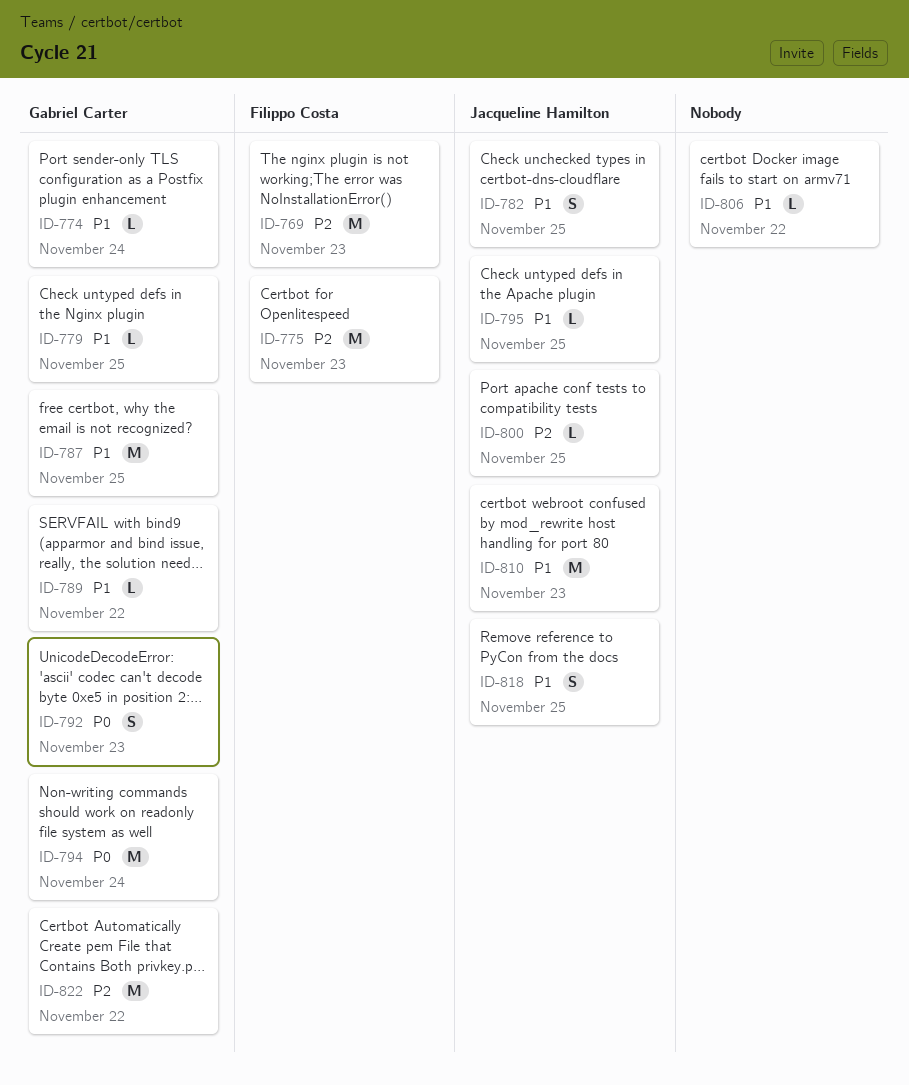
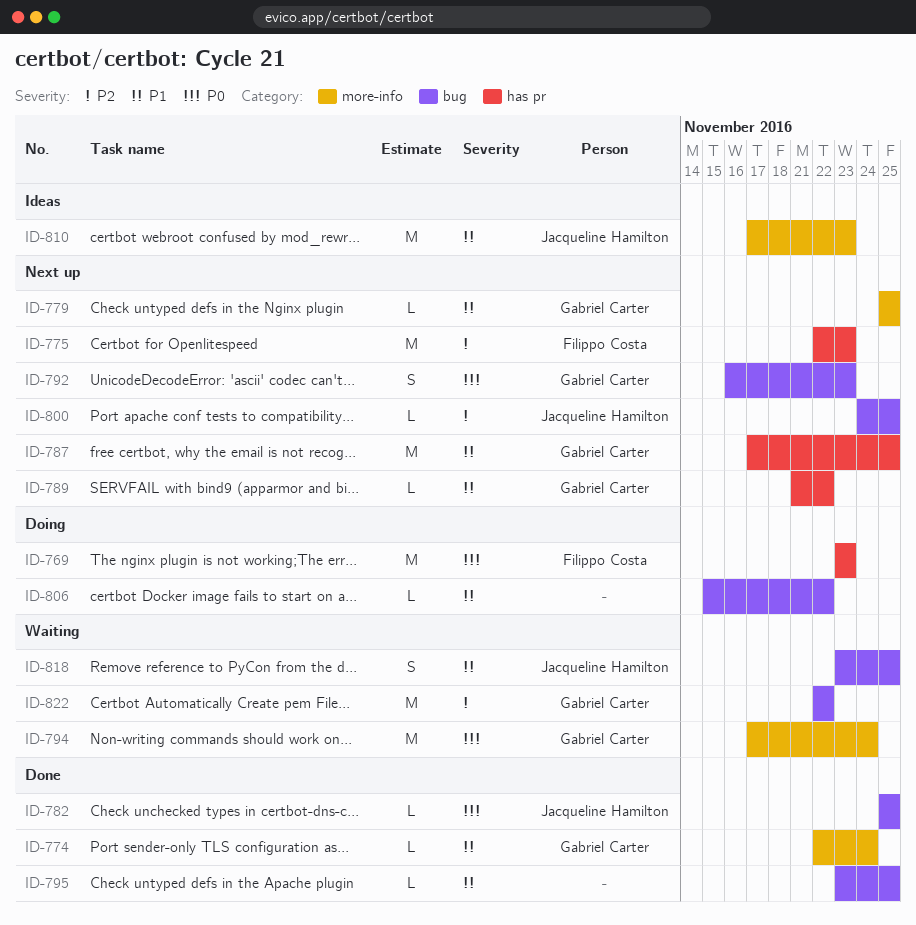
ID-769, priority: P2 -> P0
ID-782, priority: P1 -> P0
ID-782, estimate: S -> L
ID-795, owner: Jacqueline Hamilton -> none

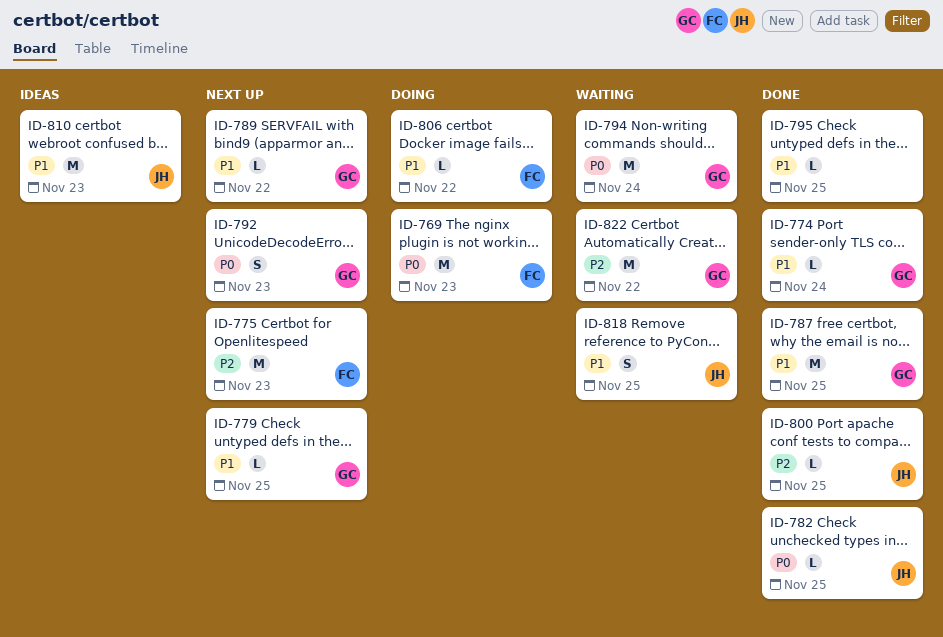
ID-787, status: Next up -> Done
ID-800, status: Next up -> Done
ID-806, owner: none -> Filippo Costa

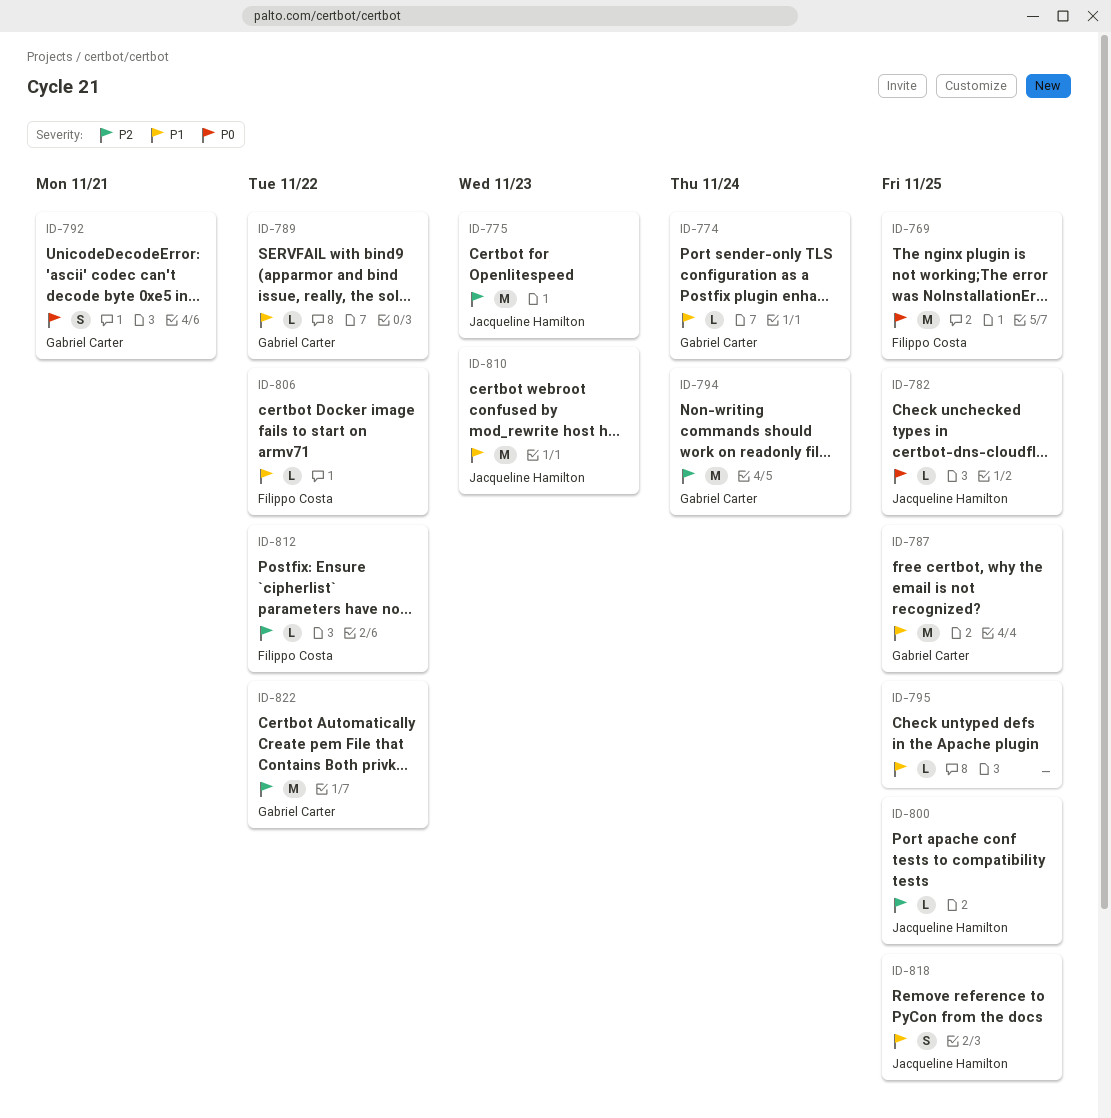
ID-769, due: Nov 23 -> Nov 25
ID-775, owner: Filippo Costa -> Jacqueline Hamilton
ID-779: present -> none
ID-792, due: Nov 23 -> Nov 21
ID-794, priority: P0 -> P2
ID-812: none -> present

